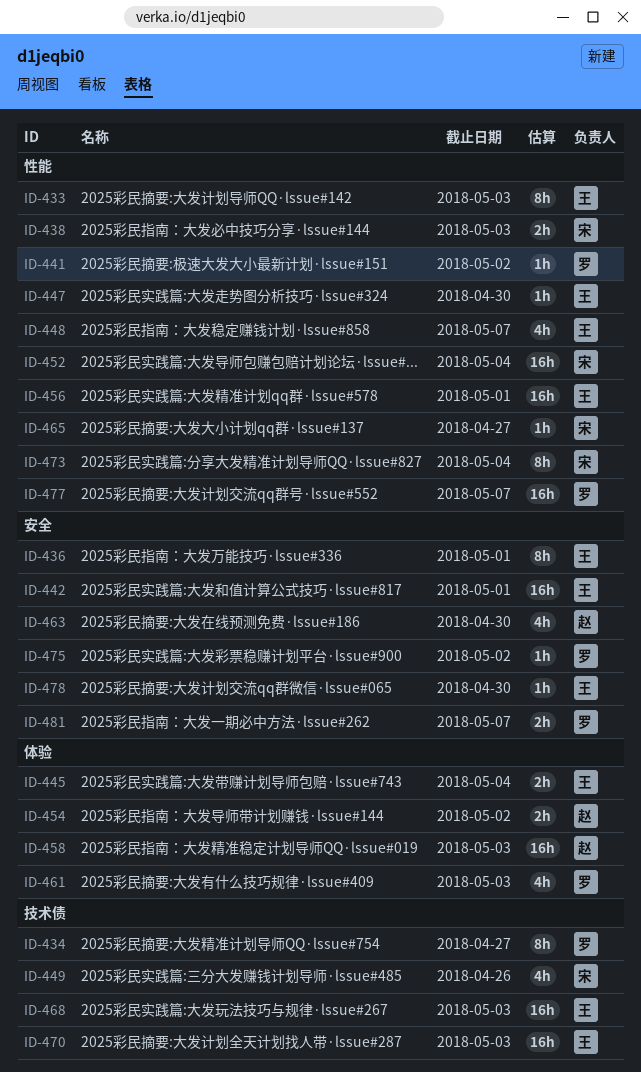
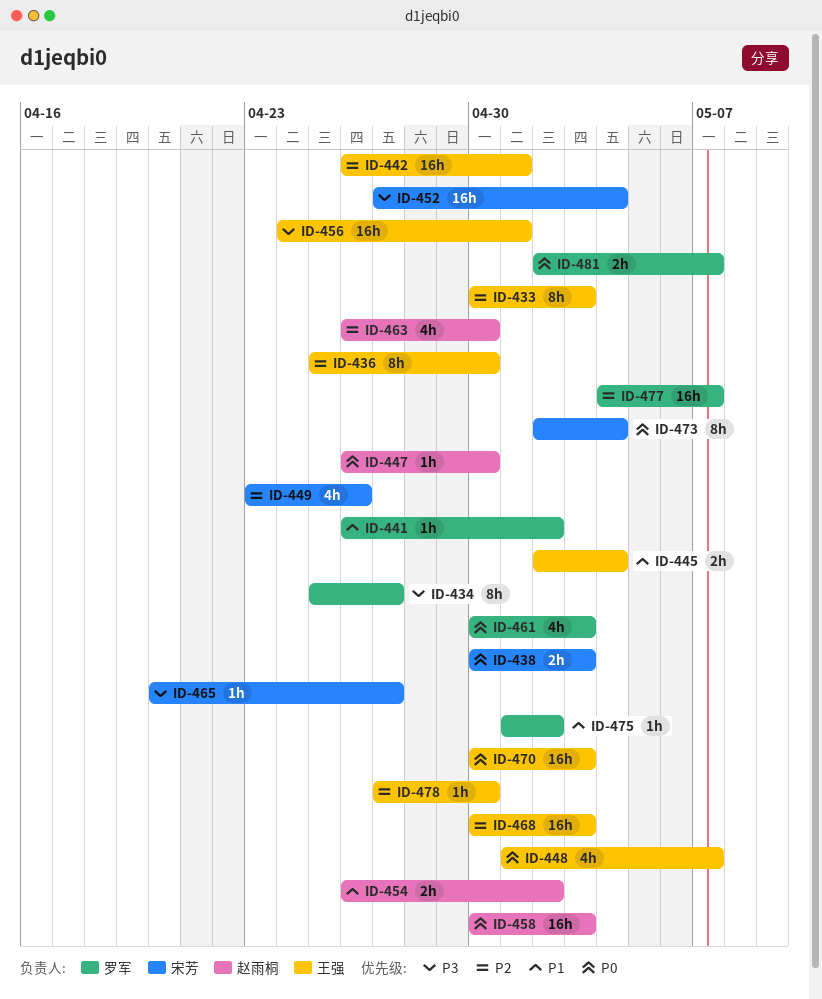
ID-436, due: May 1 -> Apr 30
ID-447, owner: 王强 -> 赵雨桐

